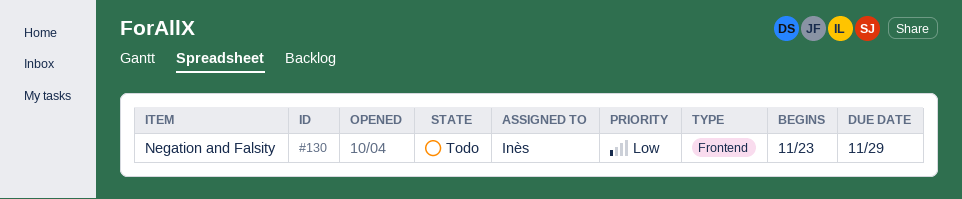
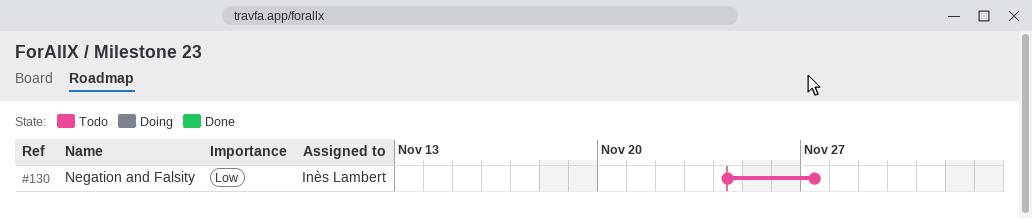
#130, start: Nov 23 -> Nov 24
#130, due: Nov 29 -> Nov 27

